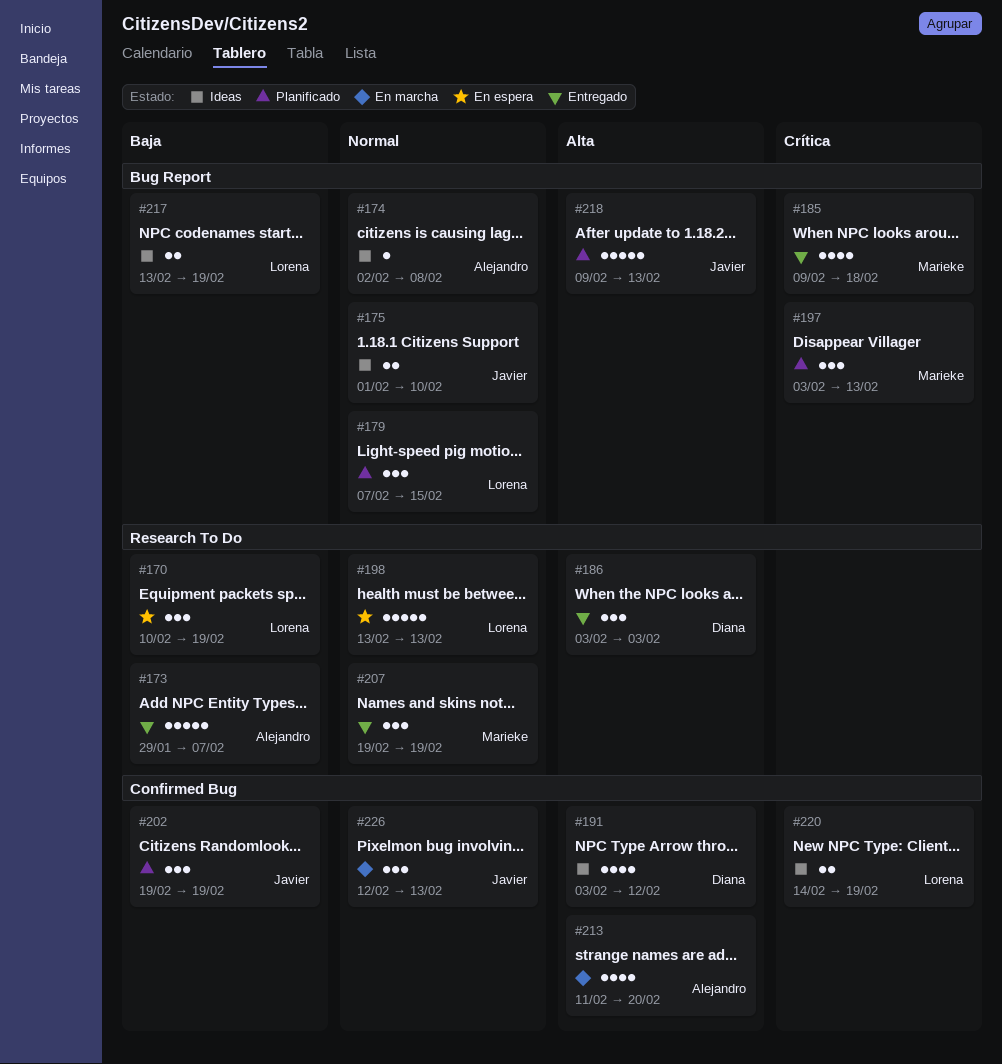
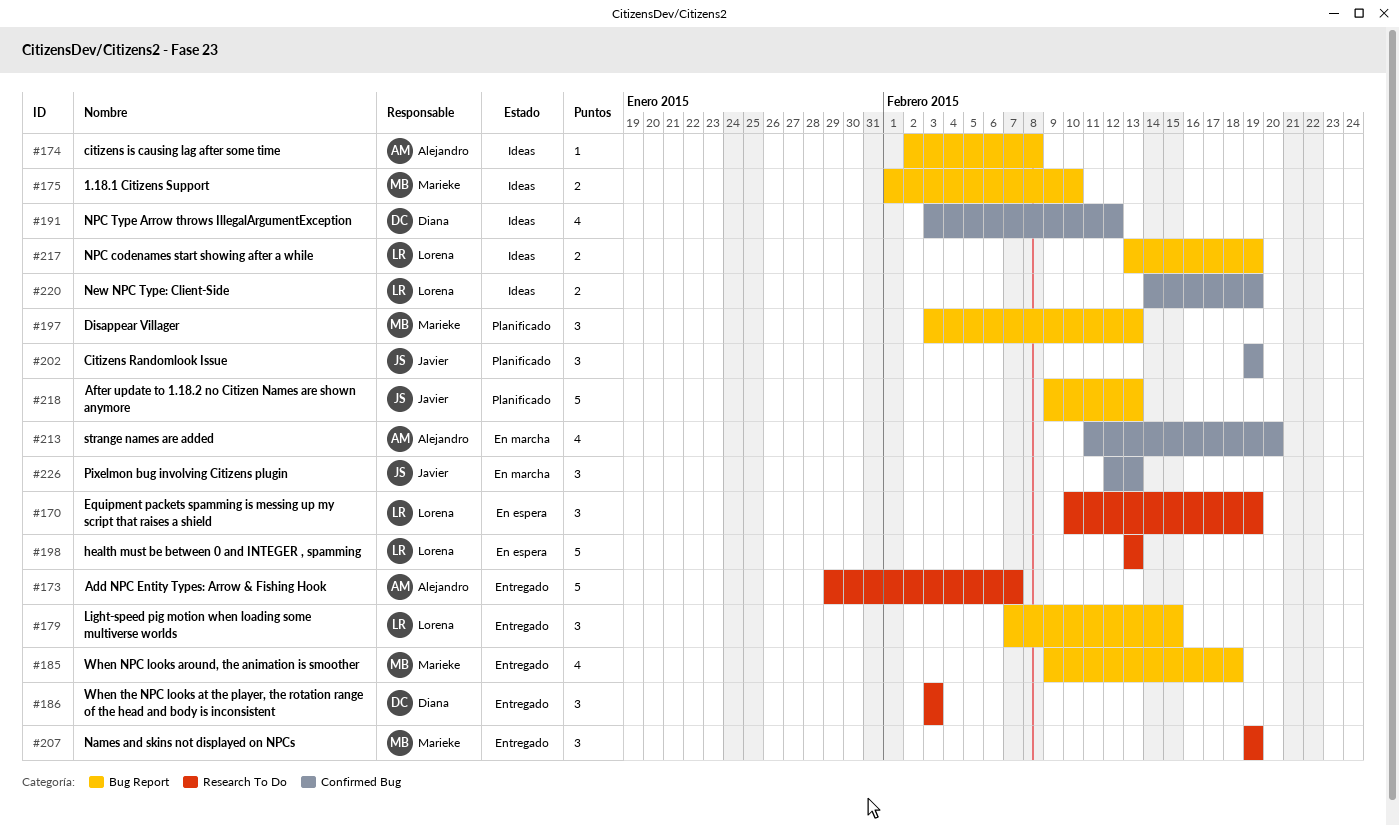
#175, owner: Javier -> Marieke
#179, status: Planificado -> Entregado

